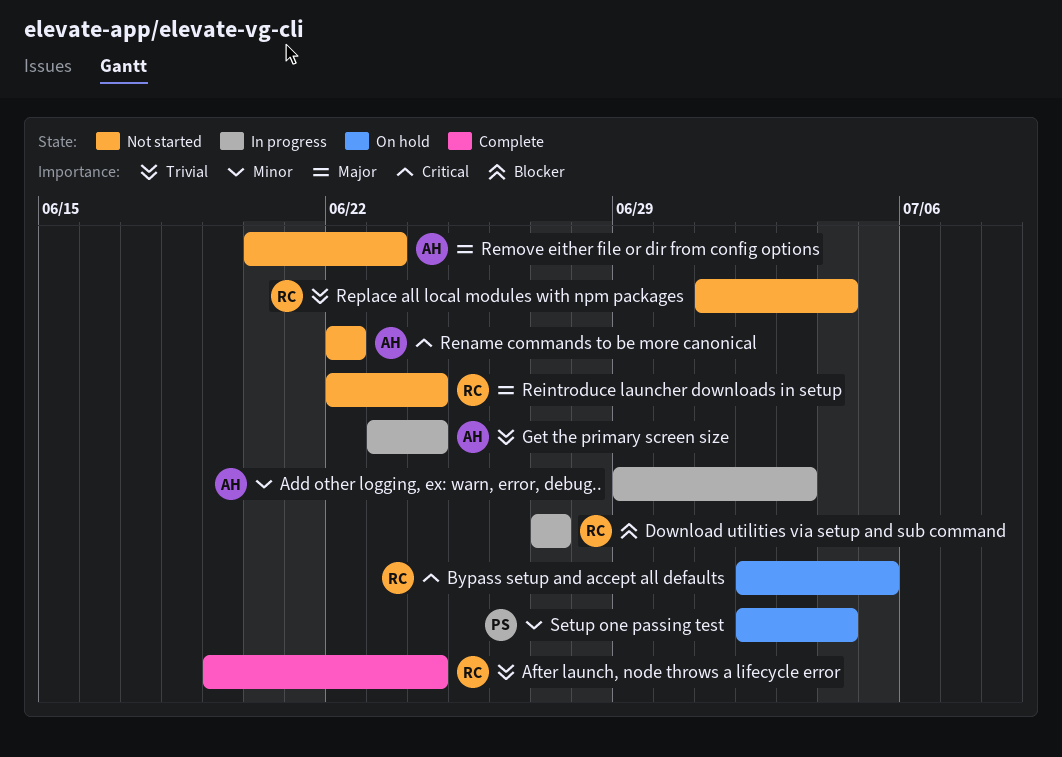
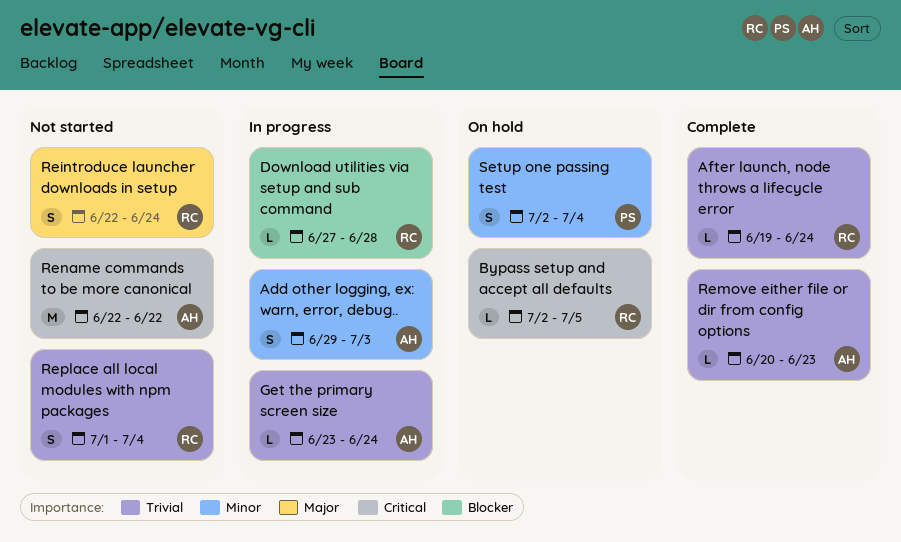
Download utilities via setup and sub command, due: Jun 27 -> Jun 28
Remove either file or dir from config options, status: Not started -> Complete
Remove either file or dir from config options, priority: Major -> Trivial

